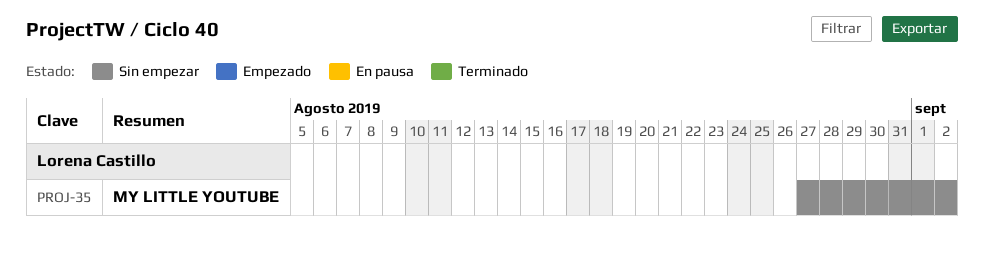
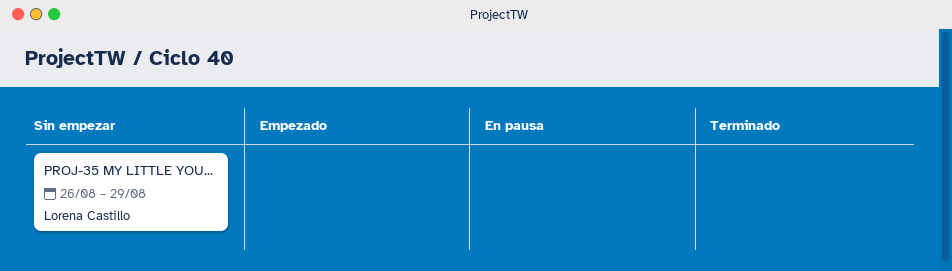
PROJ-35, start: Aug 27 -> Aug 26
PROJ-35, due: Sep 2 -> Aug 29

